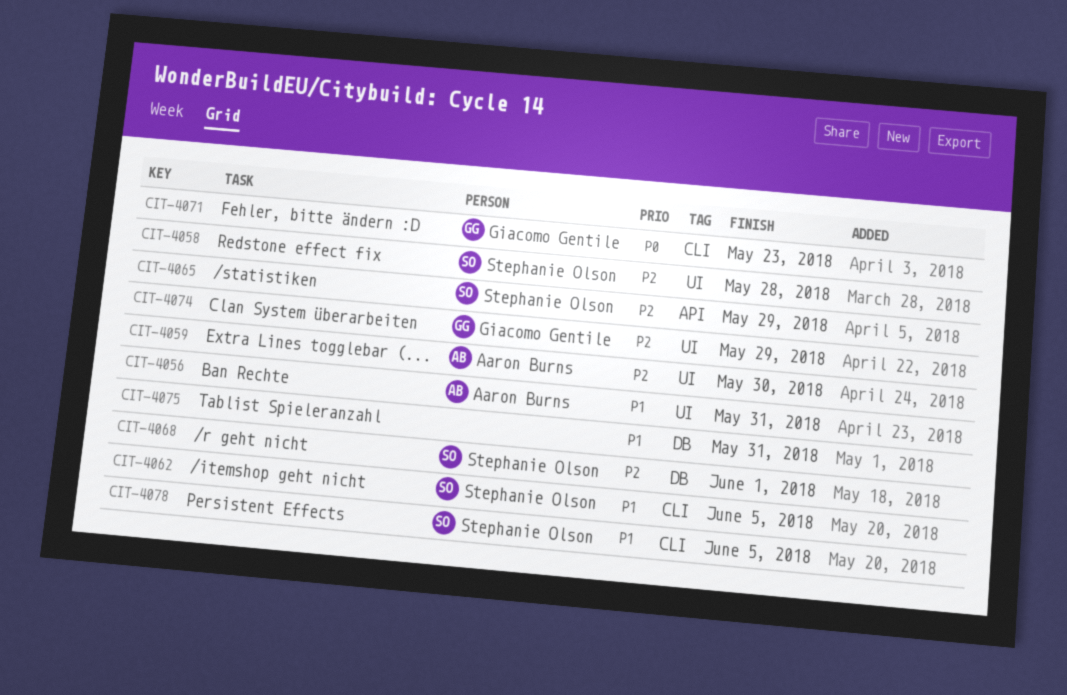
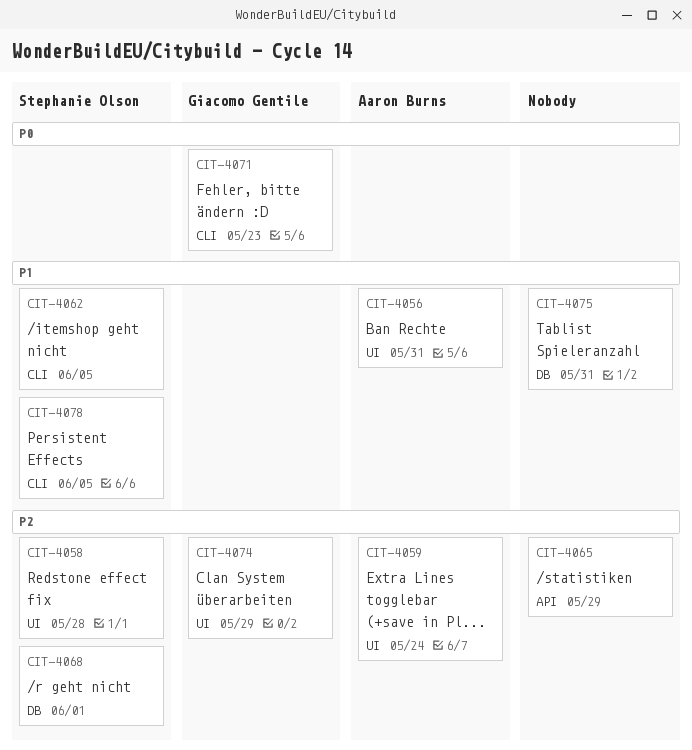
CIT-4059, due: May 30 -> May 24
CIT-4065, owner: Stephanie Olson -> none

